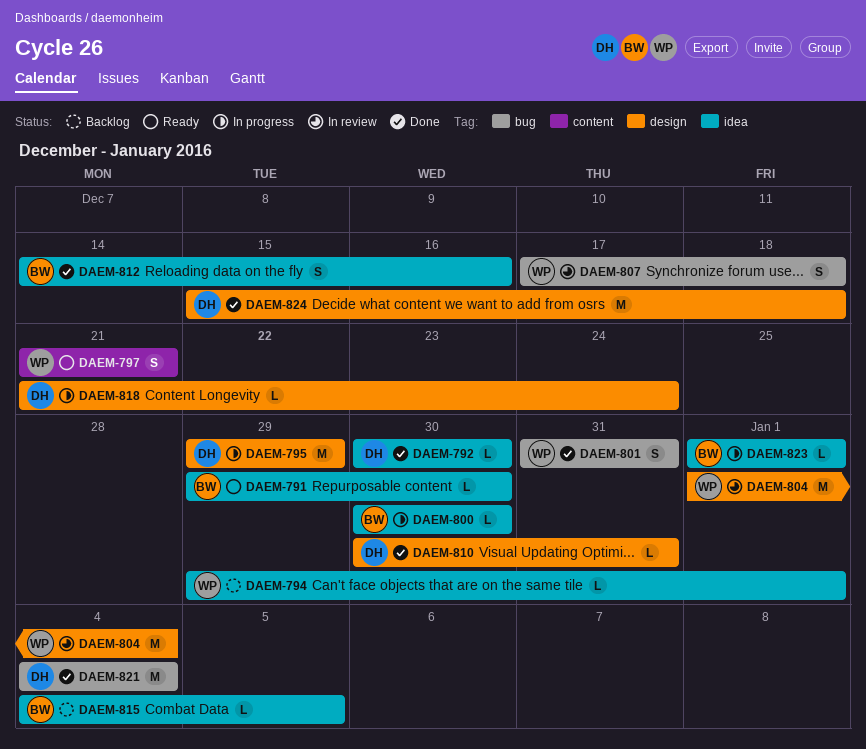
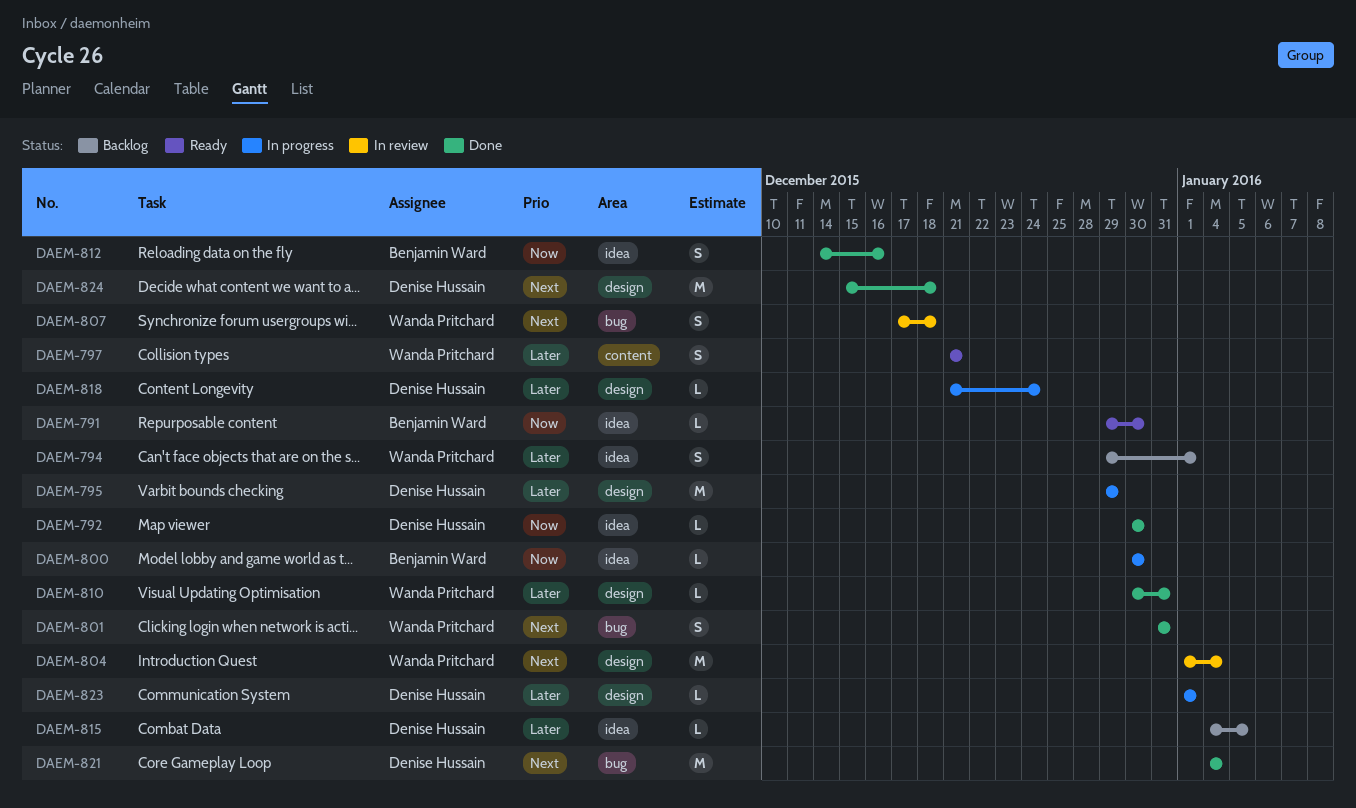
DAEM-794, estimate: L -> S
DAEM-810, owner: Denise Hussain -> Wanda Pritchard
DAEM-815, owner: Benjamin Ward -> Denise Hussain
DAEM-823, owner: Benjamin Ward -> Denise Hussain
DAEM-823, label: idea -> design

